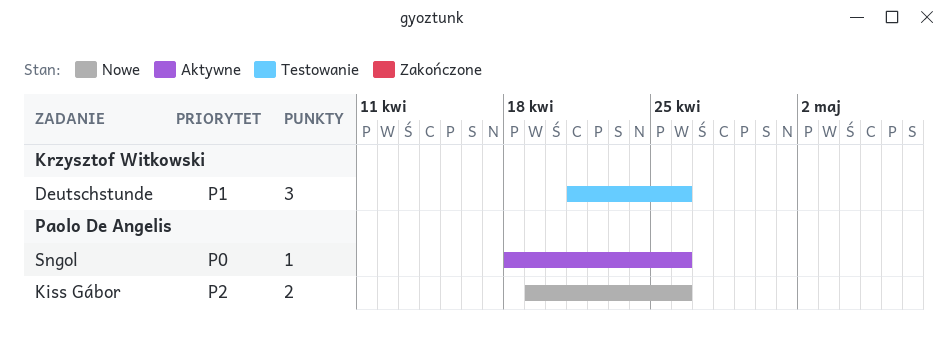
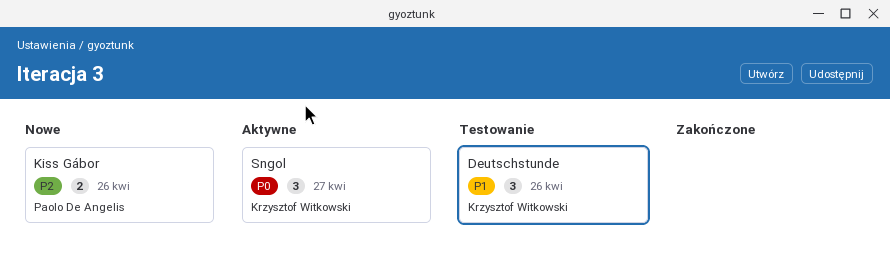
Sngol, owner: Paolo De Angelis -> Krzysztof Witkowski
Sngol, estimate: 1 -> 3
Sngol, due: Apr 26 -> Apr 27

